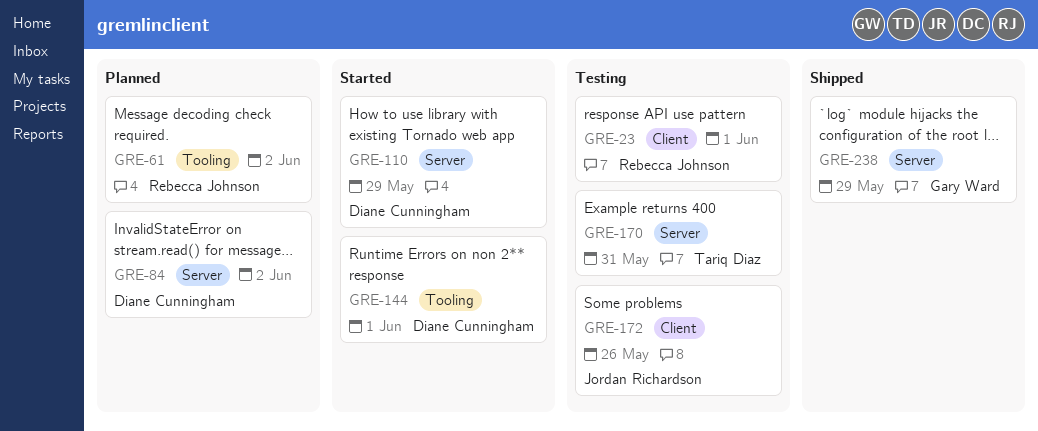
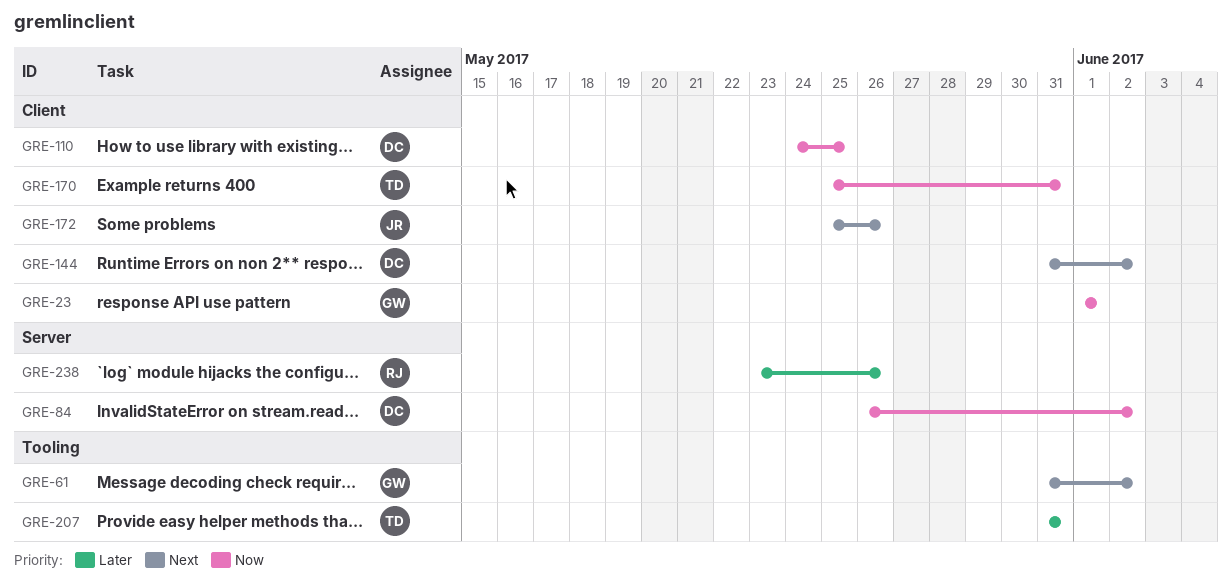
GRE-23, owner: Rebecca Johnson -> Gary Ward
GRE-61, owner: Rebecca Johnson -> Gary Ward
GRE-110, label: Server -> Client
GRE-110, due: May 29 -> May 25
GRE-144, label: Tooling -> Client
GRE-144, due: Jun 1 -> Jun 2
GRE-170, label: Server -> Client
GRE-207: none -> present
GRE-238, owner: Gary Ward -> Rebecca Johnson
GRE-238, due: May 29 -> May 26

